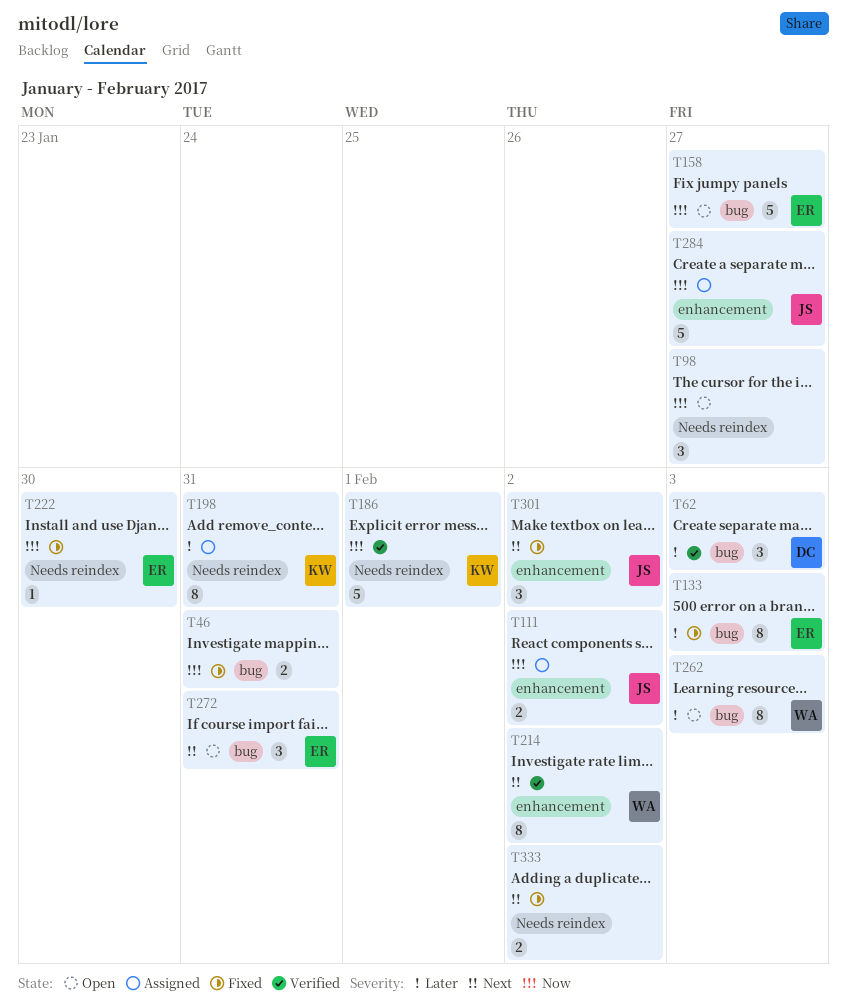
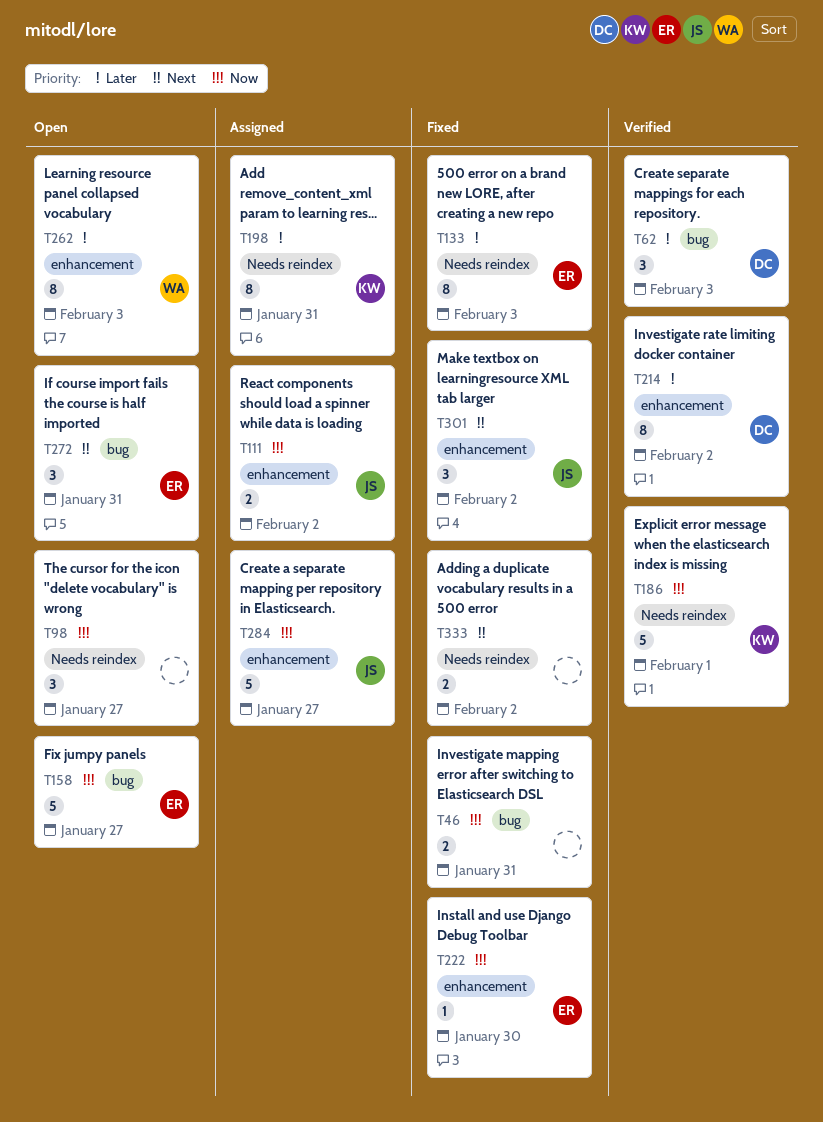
T133, label: bug -> Needs reindex
T214, owner: WA -> DC
T214, priority: Next -> Later
T222, label: Needs reindex -> enhancement
T262, label: bug -> enhancement

